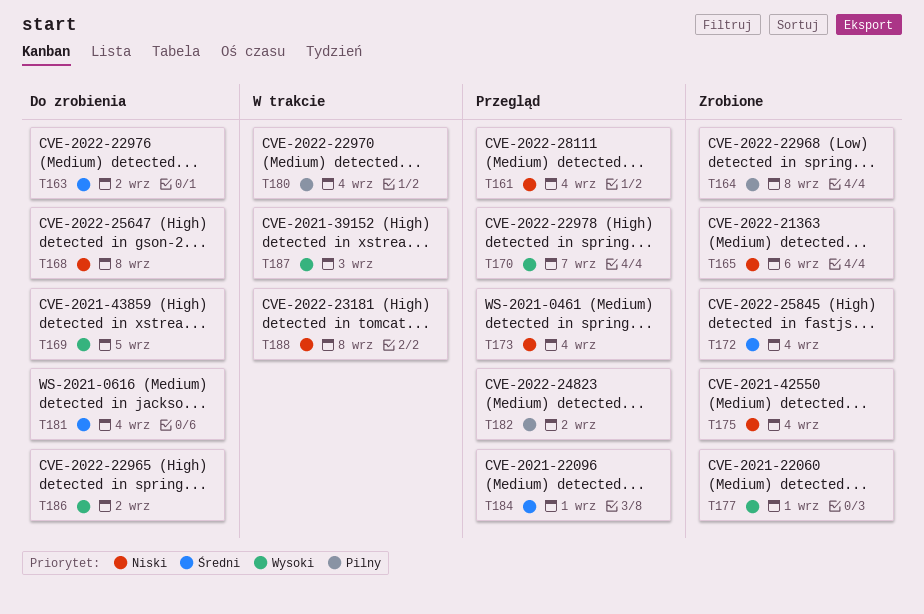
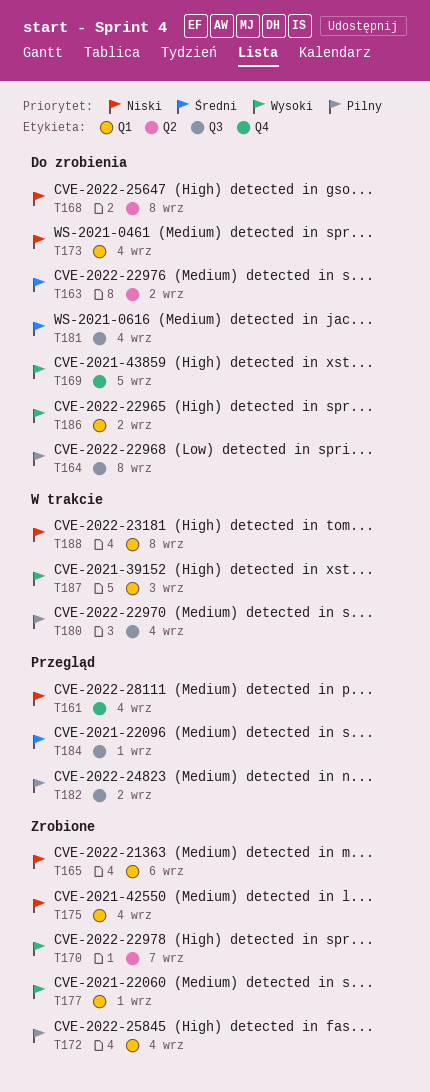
T164, status: Zrobione -> Do zrobienia
T170, status: Przegląd -> Zrobione
T172, priority: Średni -> Pilny
T173, status: Przegląd -> Do zrobienia

